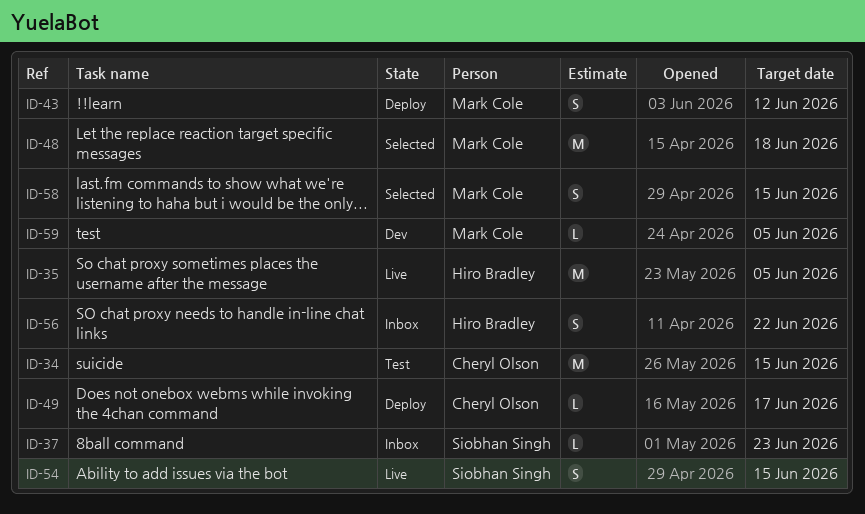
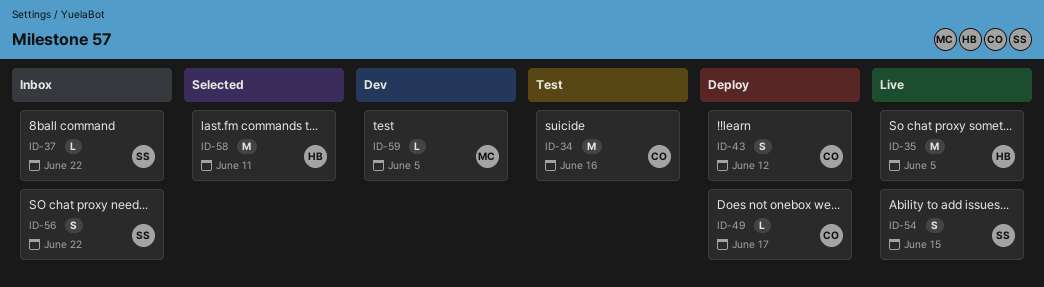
ID-34, due: Jun 15 -> Jun 16
ID-37, due: Jun 23 -> Jun 22
ID-43, owner: Mark Cole -> Cheryl Olson
ID-48: present -> none
ID-56, owner: Hiro Bradley -> Siobhan Singh
ID-58, owner: Mark Cole -> Hiro Bradley
ID-58, estimate: S -> M
ID-58, due: Jun 15 -> Jun 11

